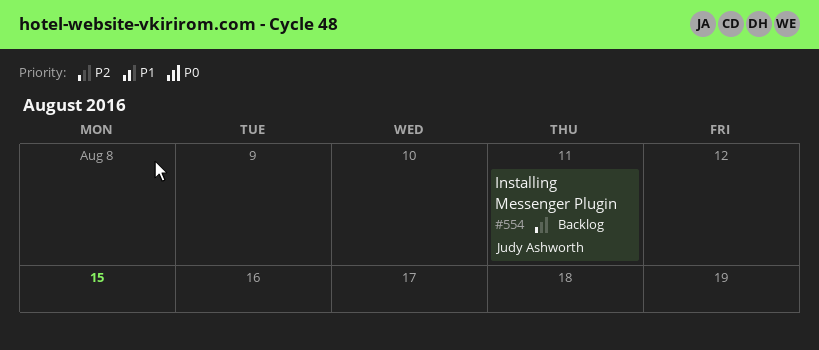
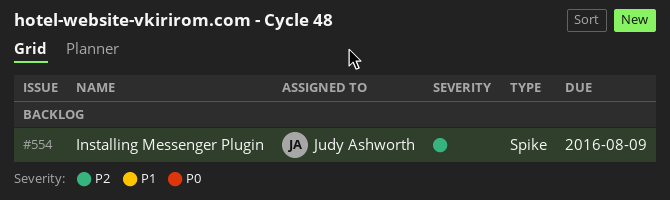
#554, due: Aug 11 -> Aug 9

